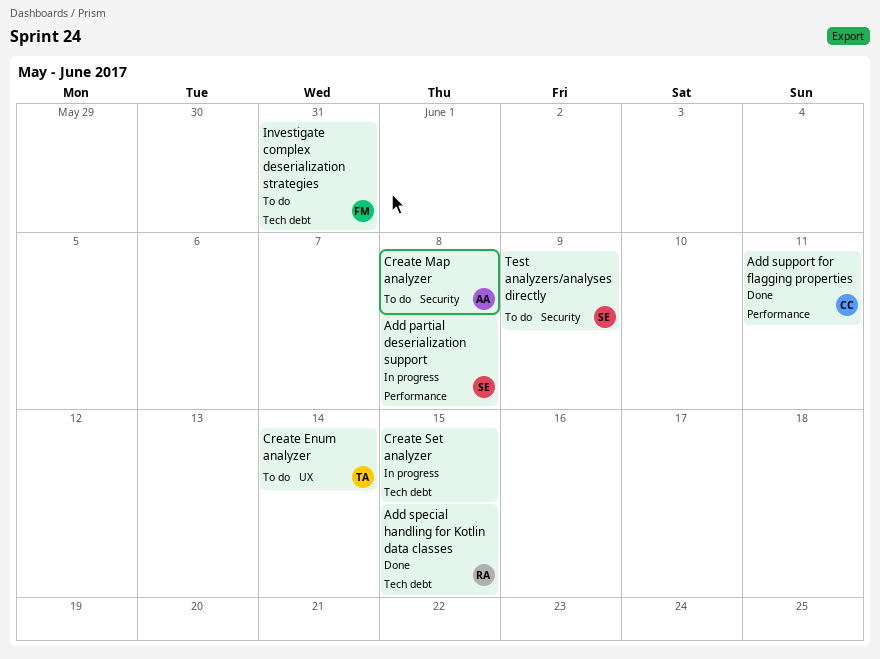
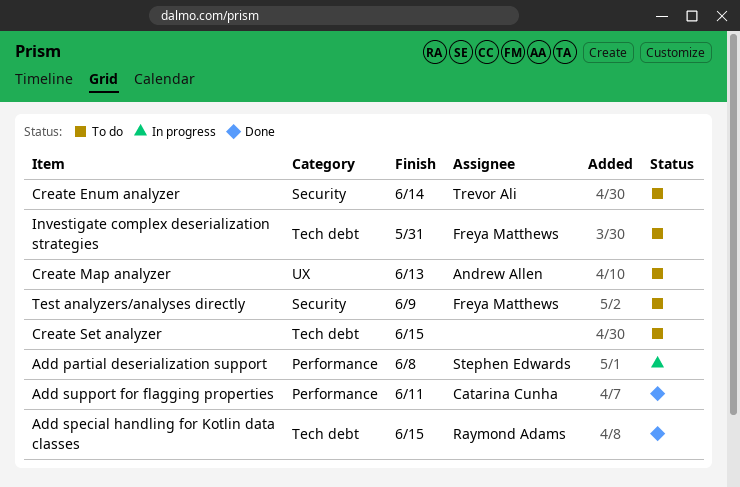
Create Enum analyzer, label: UX -> Security
Create Map analyzer, label: Security -> UX
Create Map analyzer, due: Jun 8 -> Jun 13
Create Set analyzer, status: In progress -> To do
Test analyzers/analyses directly, owner: Stephen Edwards -> Freya Matthews

